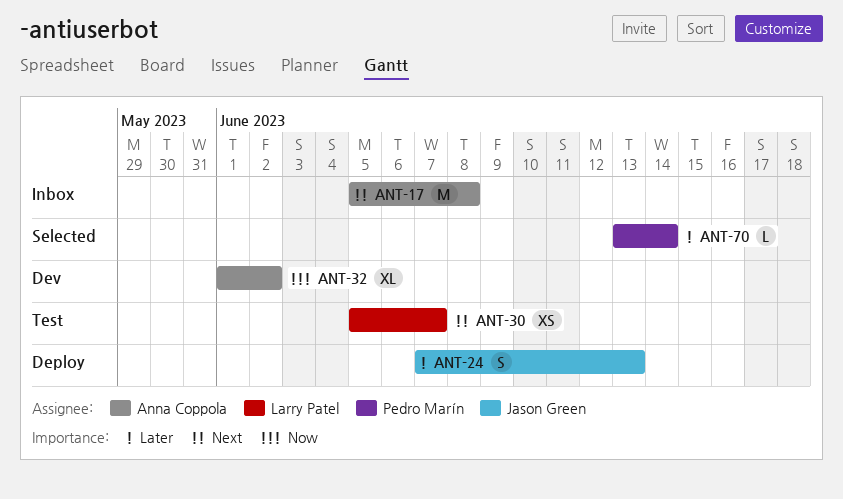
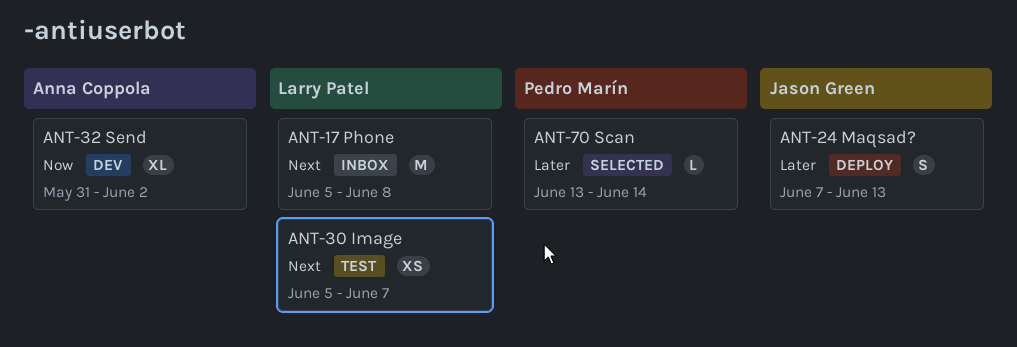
ANT-17, owner: Anna Coppola -> Larry Patel
ANT-32, start: Jun 1 -> May 31

